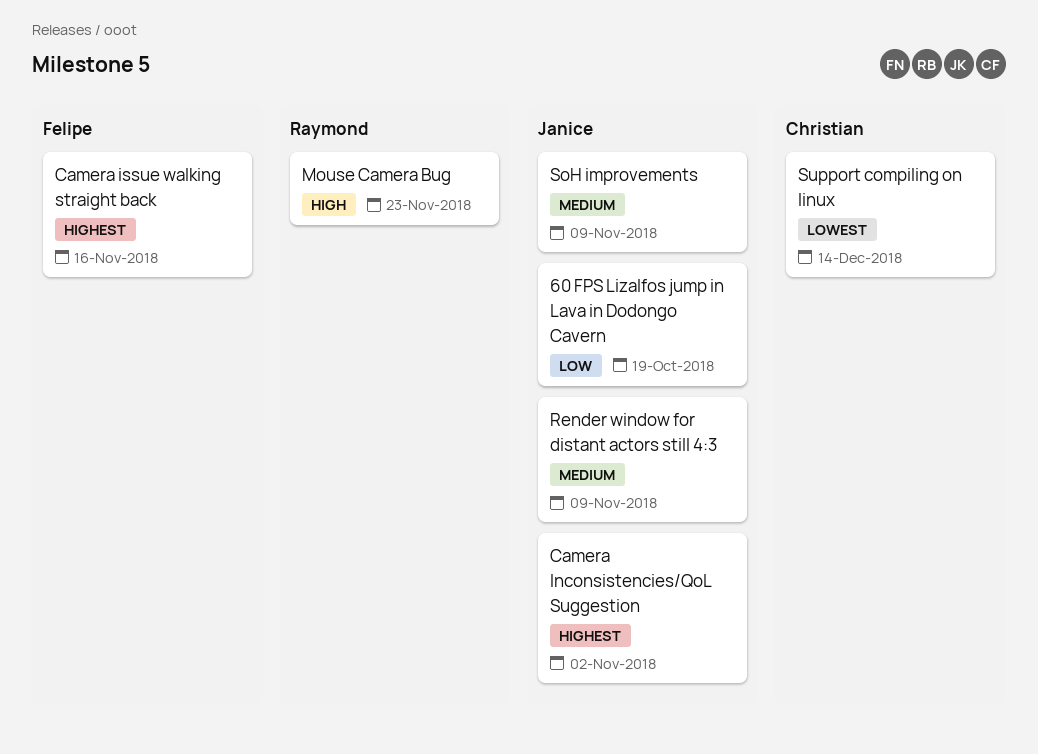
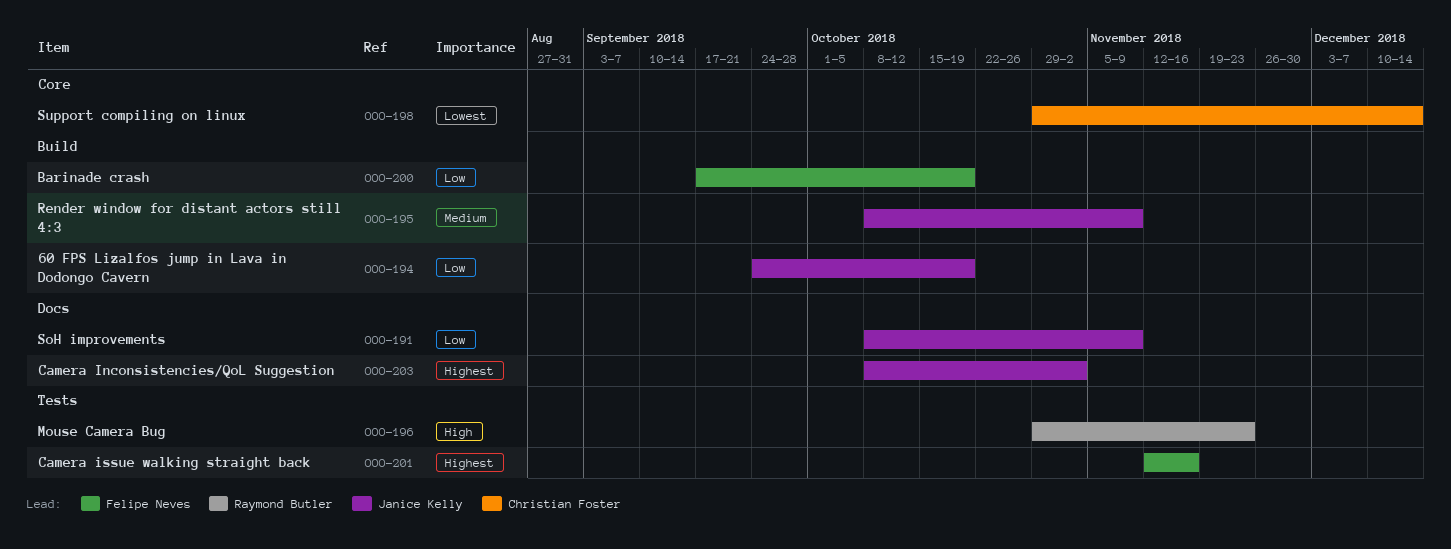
Barinade crash: none -> present
SoH improvements, priority: Medium -> Low

